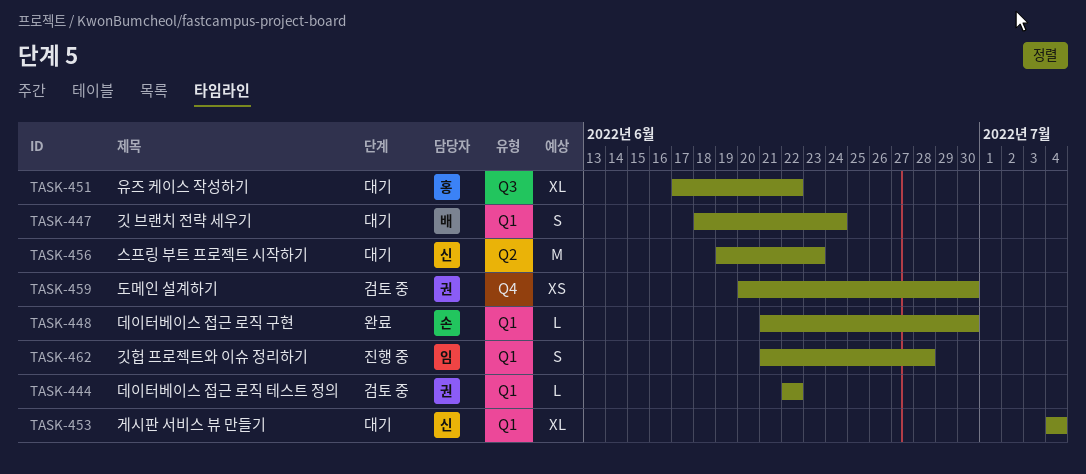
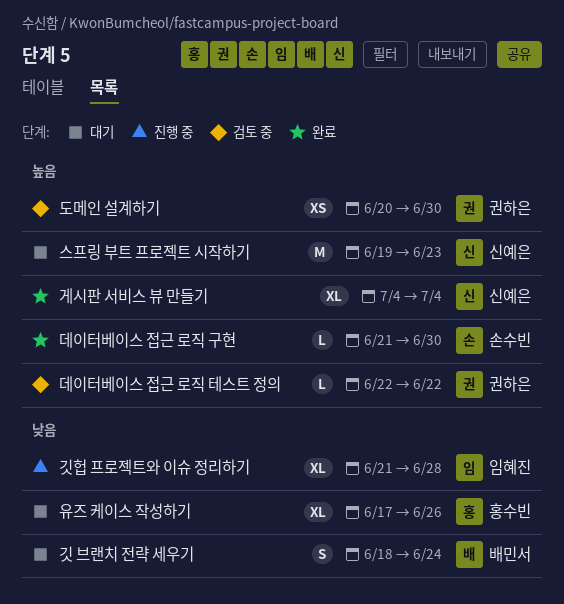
게시판 서비스 뷰 만들기, status: 대기 -> 완료
깃헙 프로젝트와 이슈 정리하기, estimate: S -> XL
유즈 케이스 작성하기, due: Jun 22 -> Jun 26

